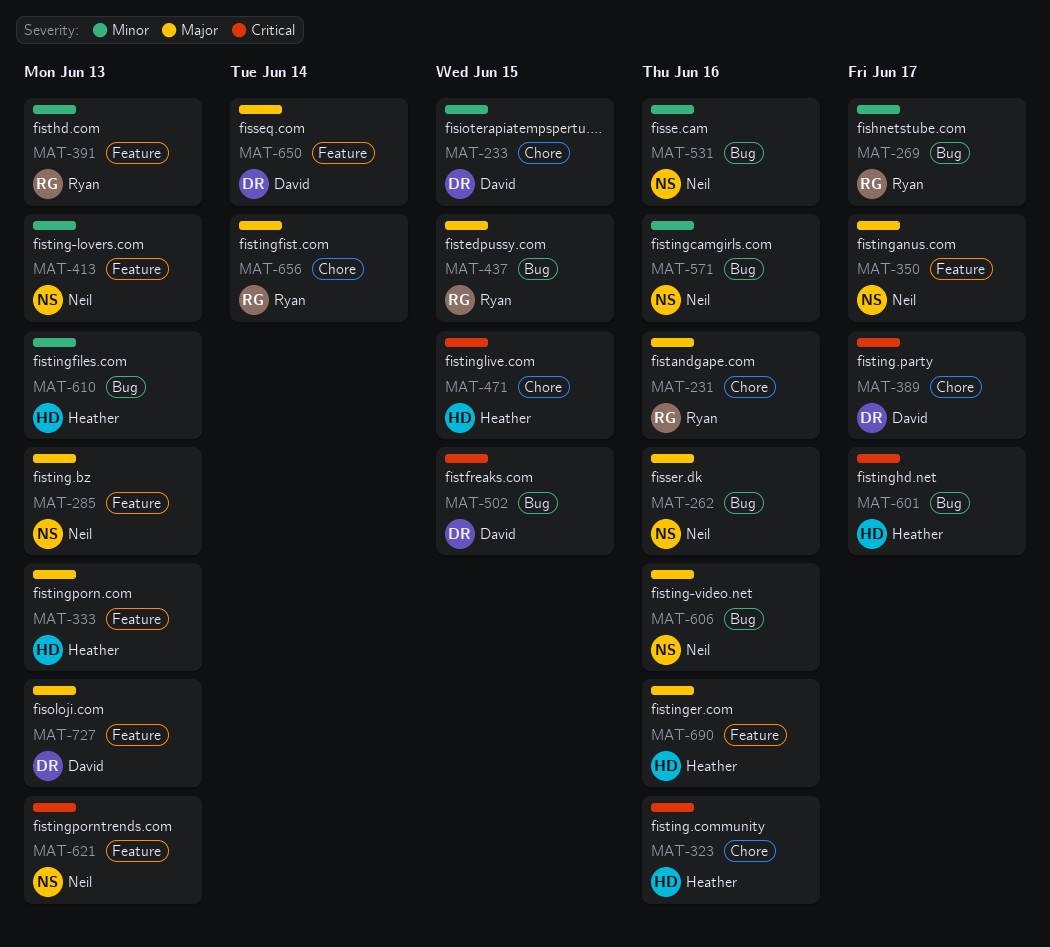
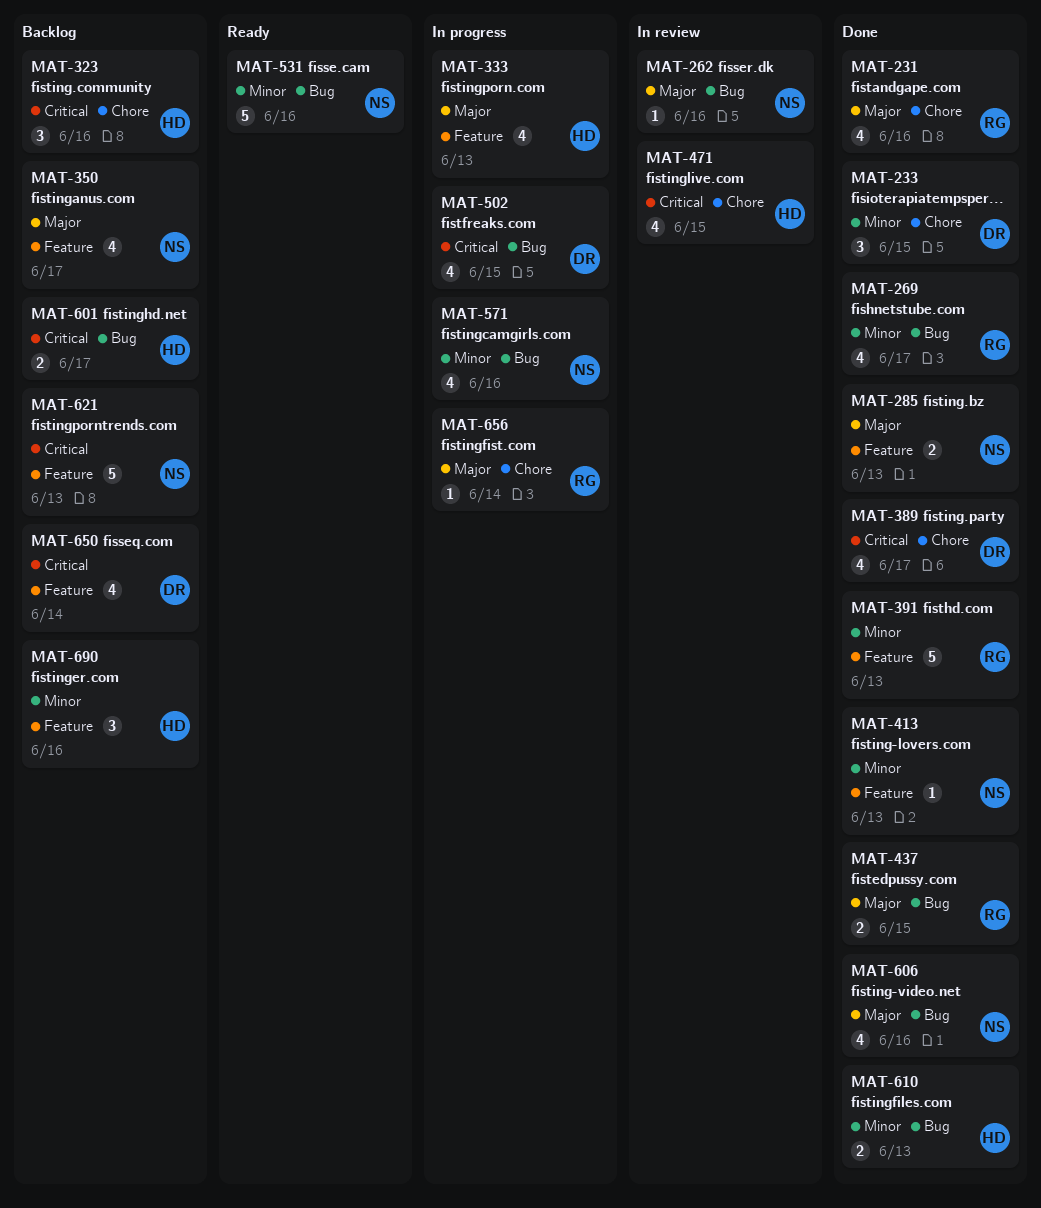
MAT-650, priority: Major -> Critical
MAT-690, priority: Major -> Minor
MAT-727: present -> none

